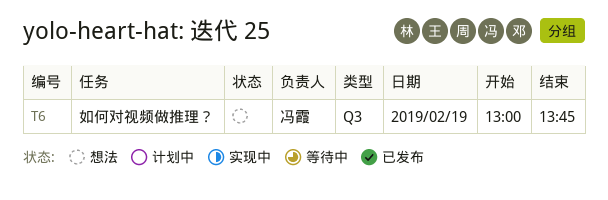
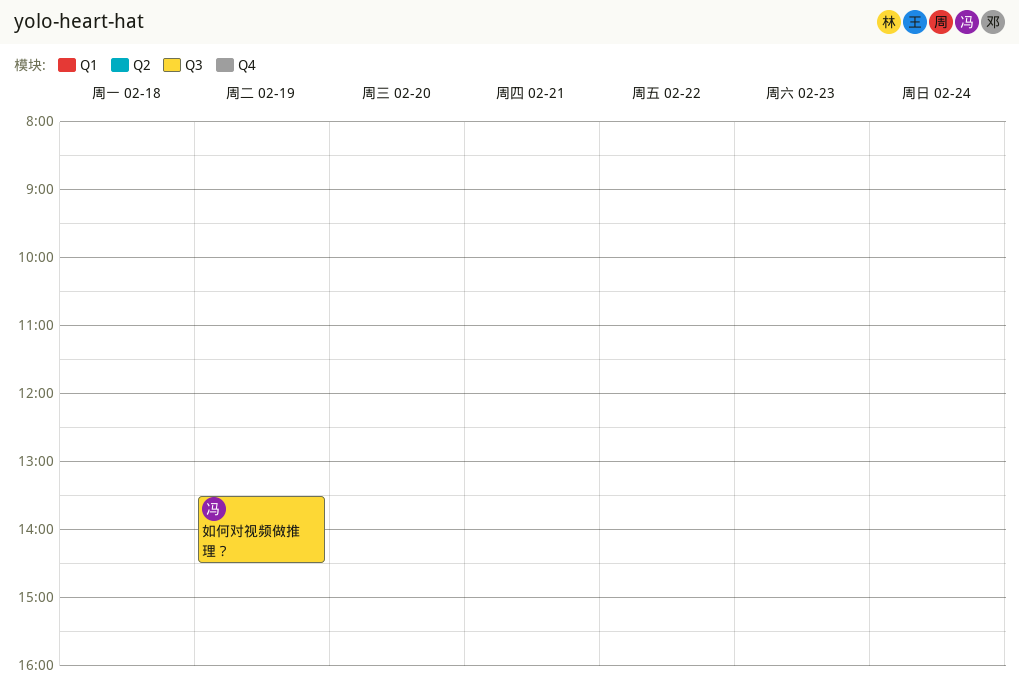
如何对视频做推理？, begins: 13:00 -> 13:30
如何对视频做推理？, ends: 13:45 -> 14:30

